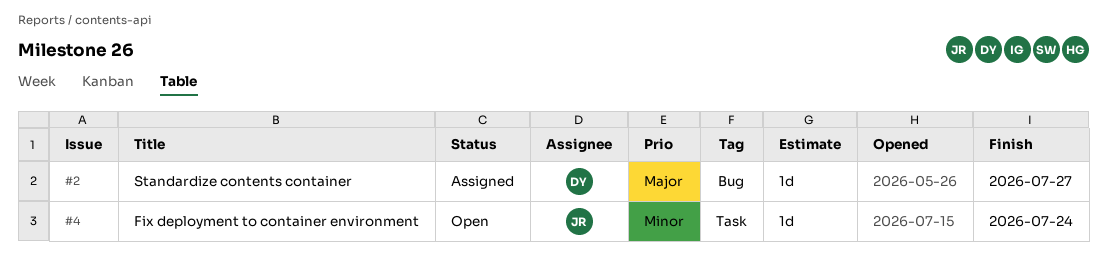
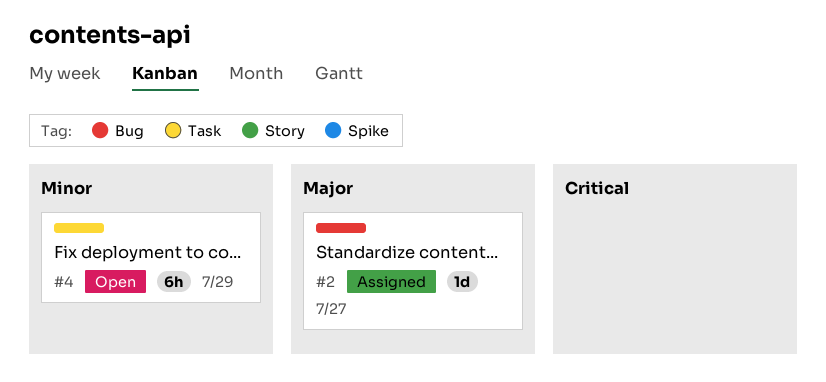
#4, estimate: 1d -> 6h
#4, due: Jul 24 -> Jul 29

